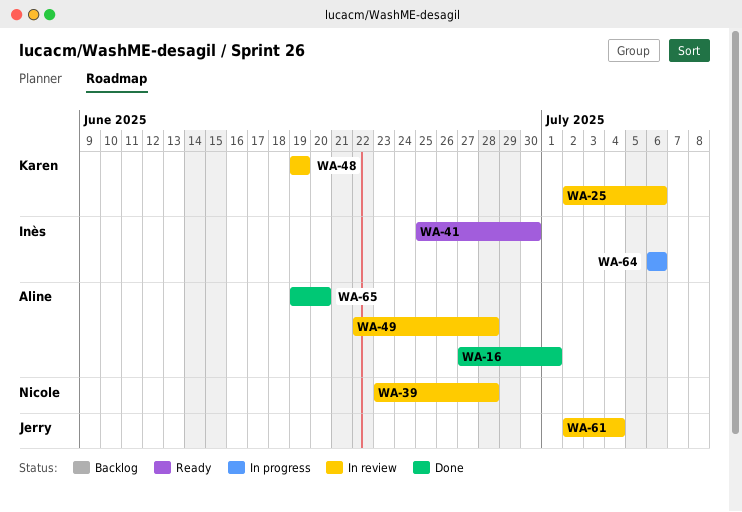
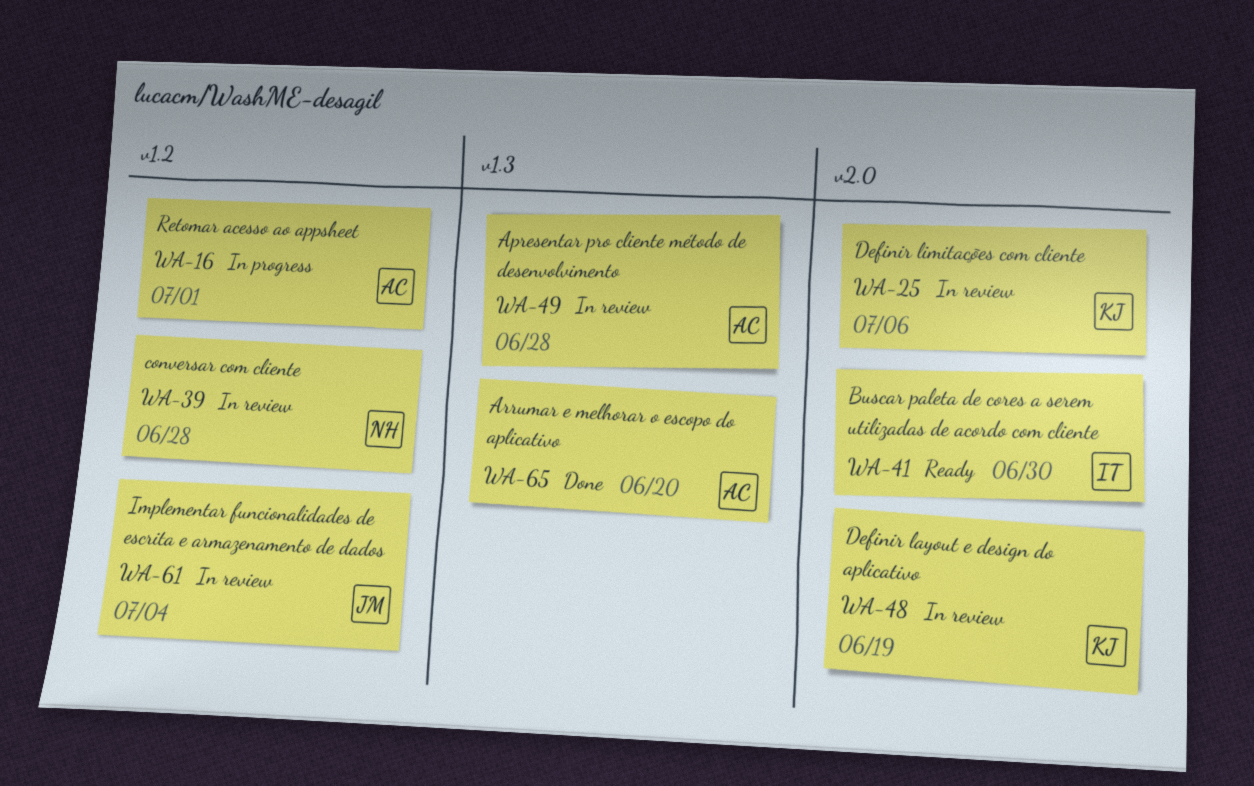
WA-16, status: Done -> In progress
WA-64: present -> none

